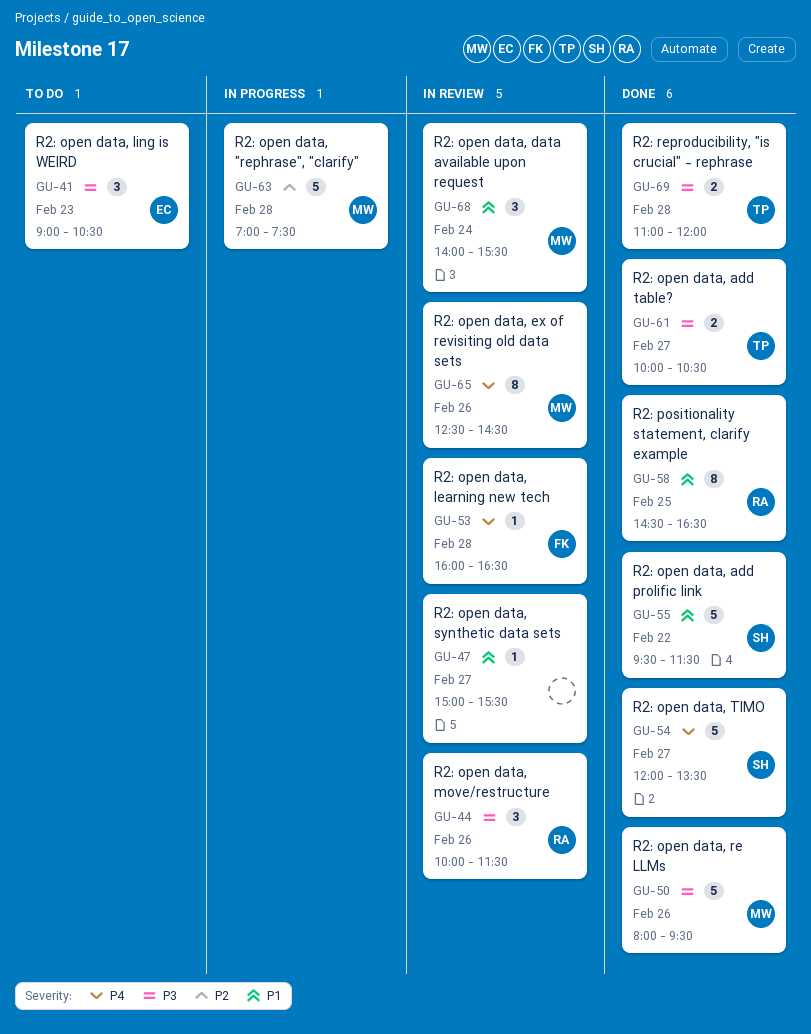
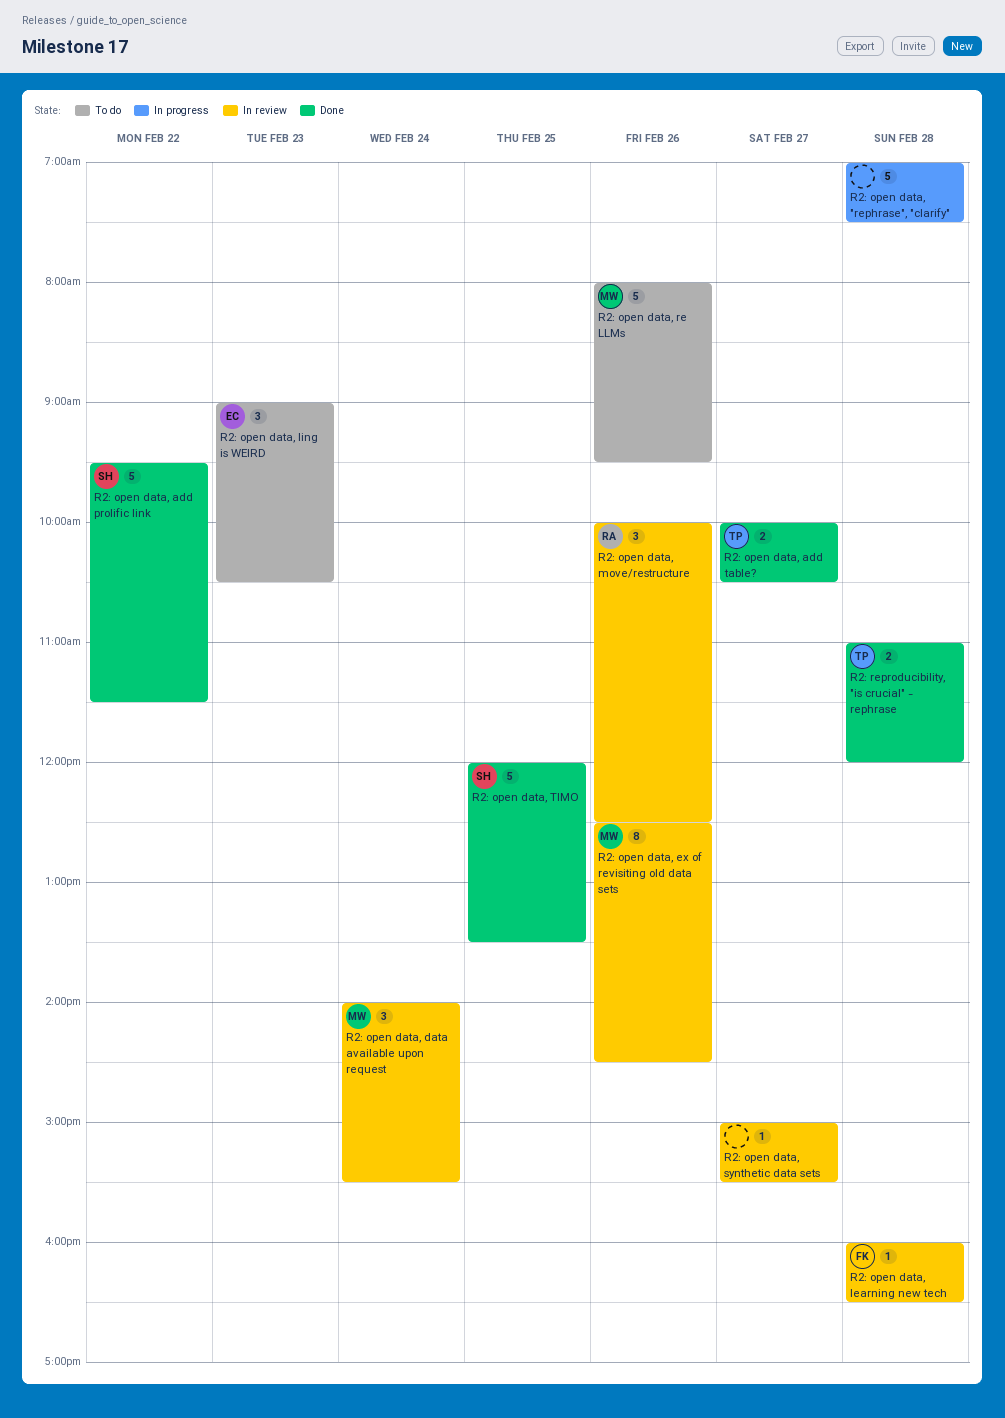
R2: open data, "rephrase", "clarify", owner: MW -> none
R2: open data, move/restructure, ends: 11:30 -> 12:30
R2: open data, re LLMs, status: Done -> To do
R2: open data, TIMO, day: Feb 27 -> Feb 25
R2: positionality statement, clarify example: present -> none

